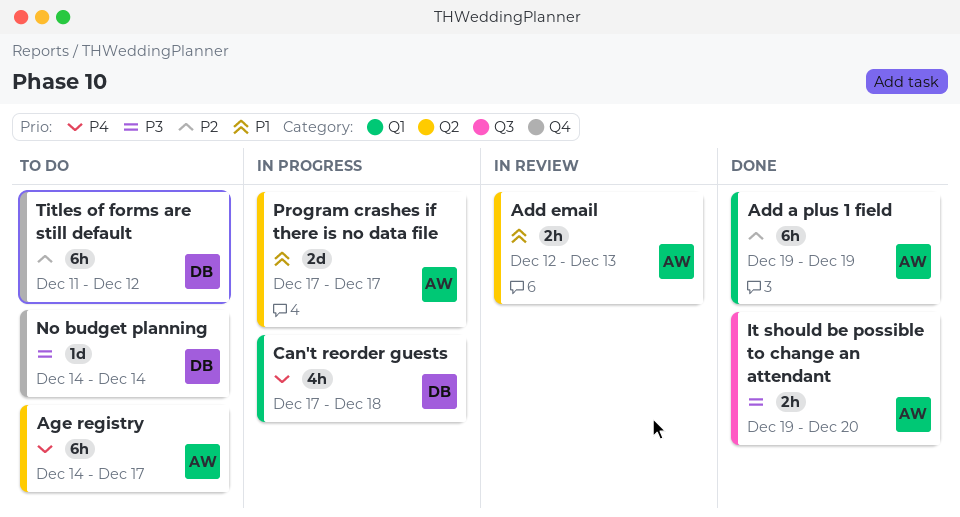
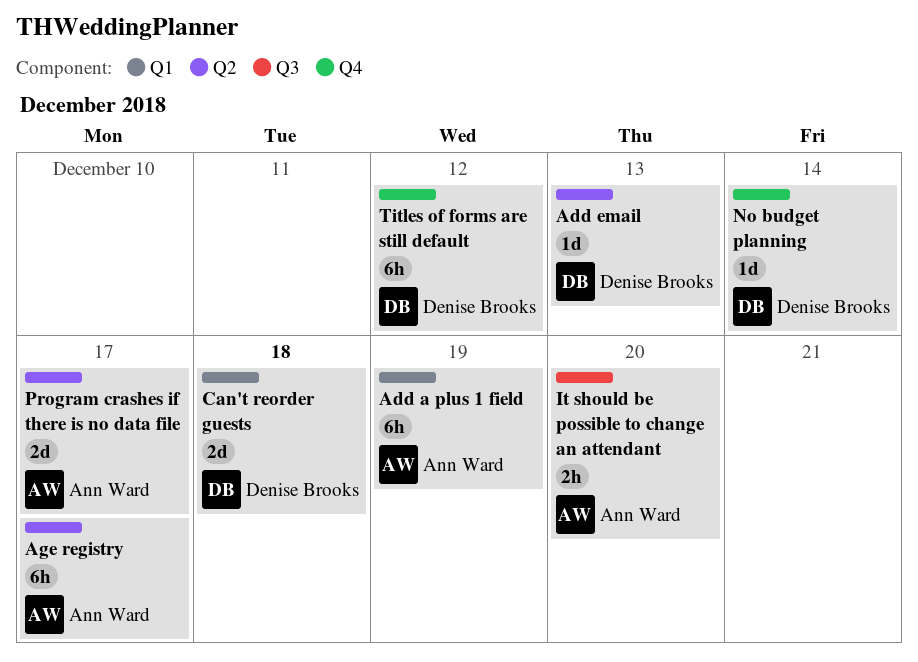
Add email, owner: Ann Ward -> Denise Brooks
Add email, estimate: 2h -> 1d
Can't reorder guests, estimate: 4h -> 2d

